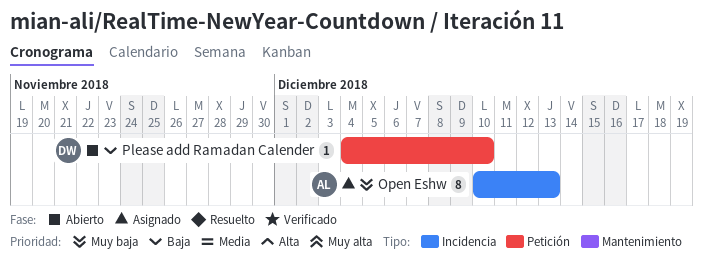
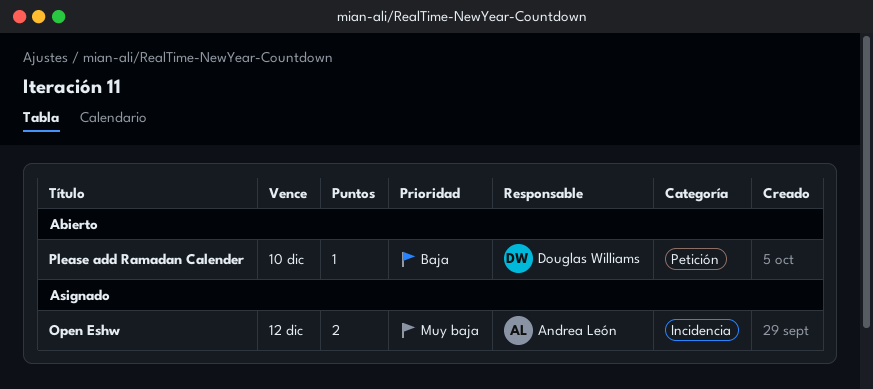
Open Eshw, estimate: 8 -> 2
Open Eshw, due: Dec 13 -> Dec 12

